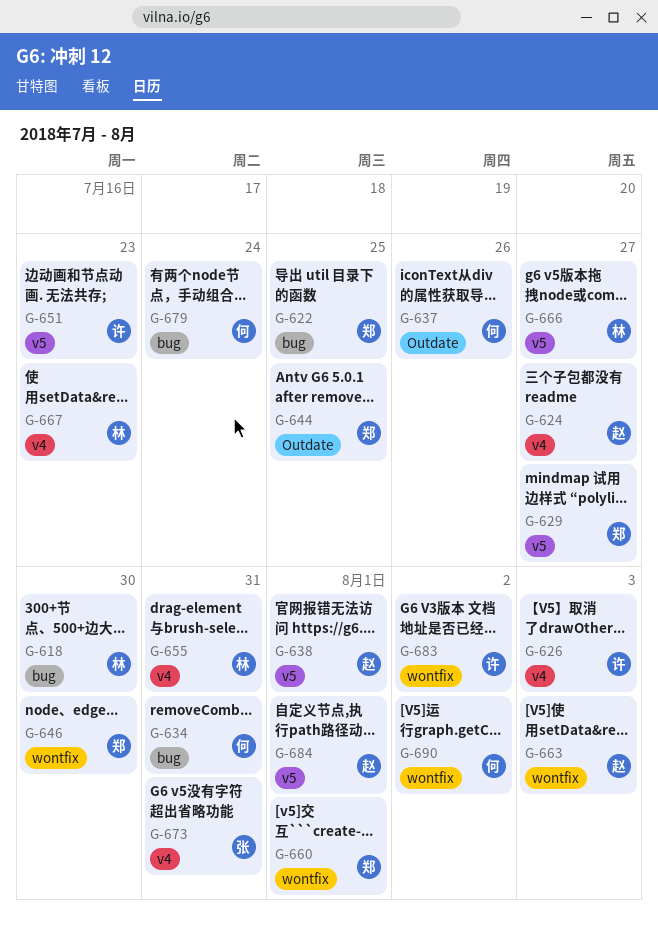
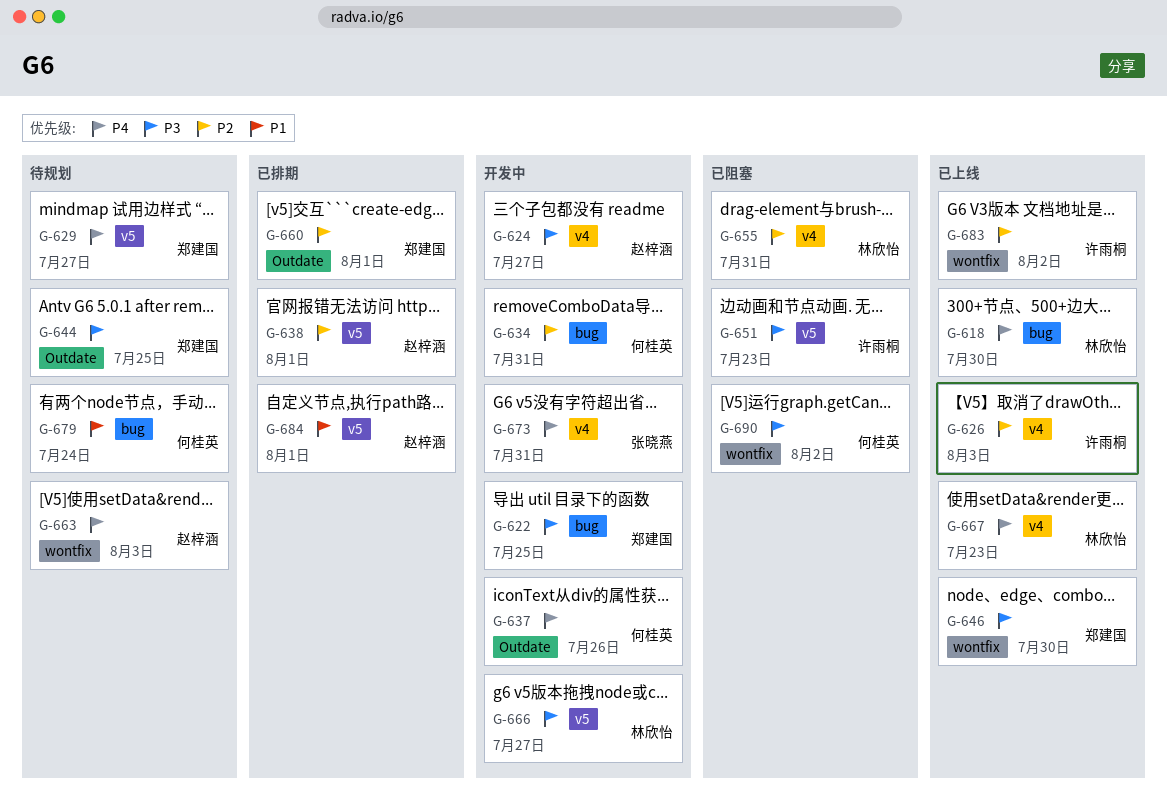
G-660, label: wontfix -> Outdate

